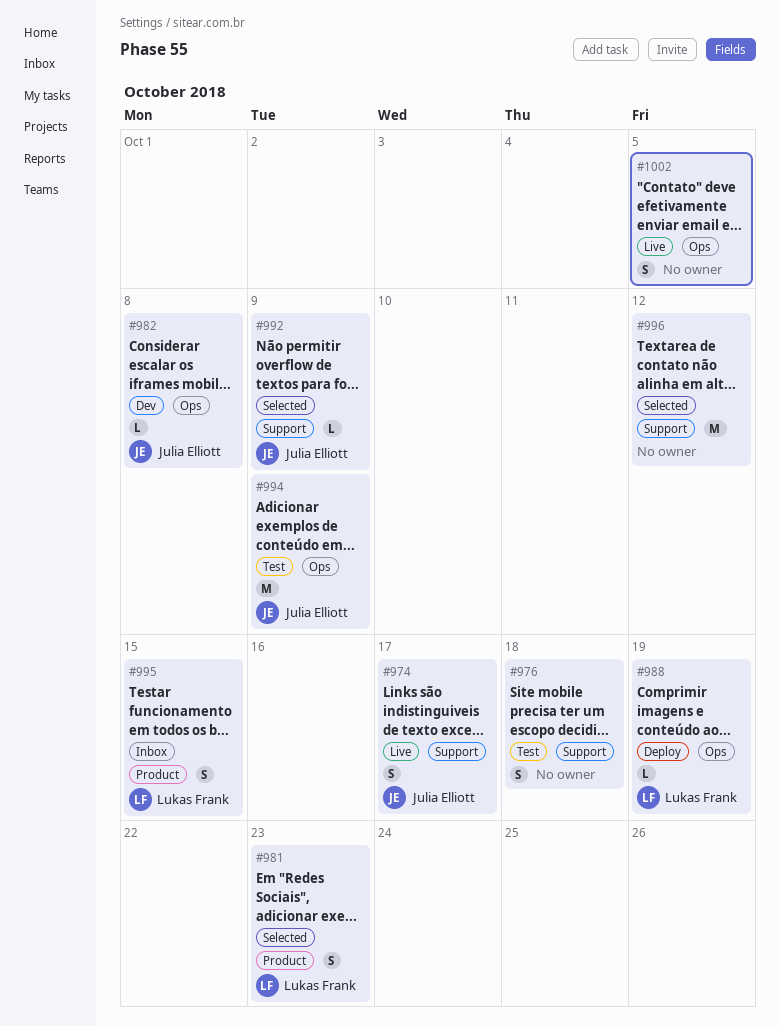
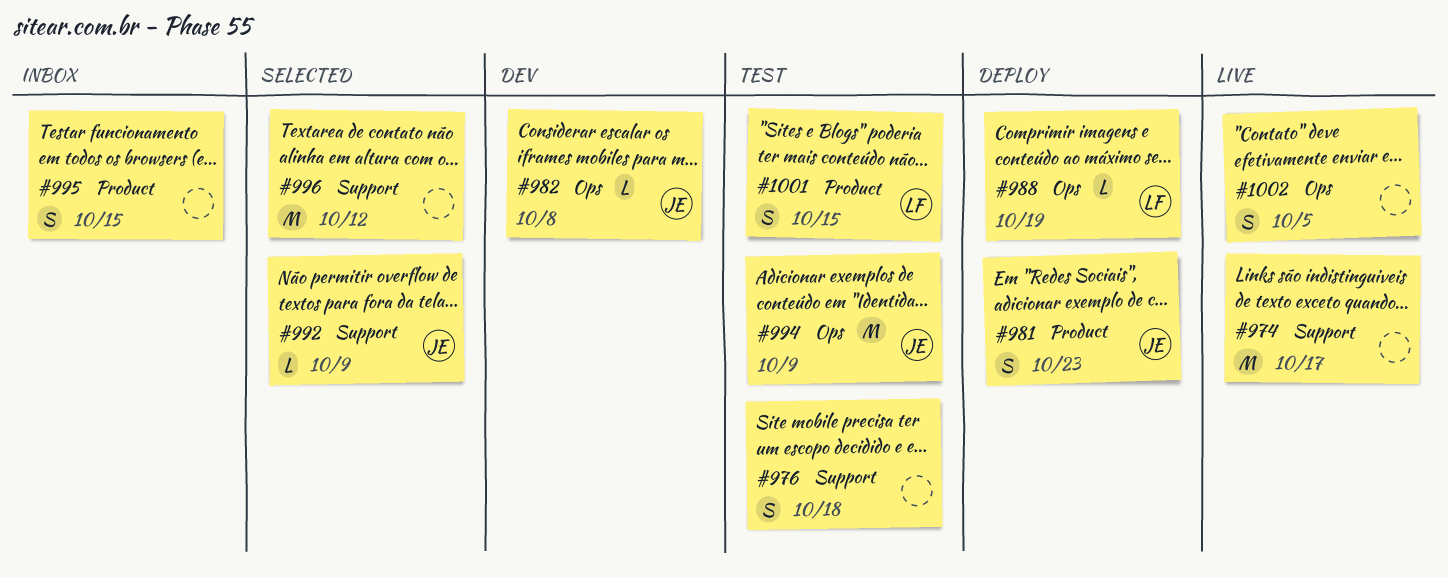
#974, owner: Julia Elliott -> none
#974, estimate: S -> M
#981, status: Selected -> Deploy
#981, owner: Lukas Frank -> Julia Elliott
#995, owner: Lukas Frank -> none
#1001: none -> present

